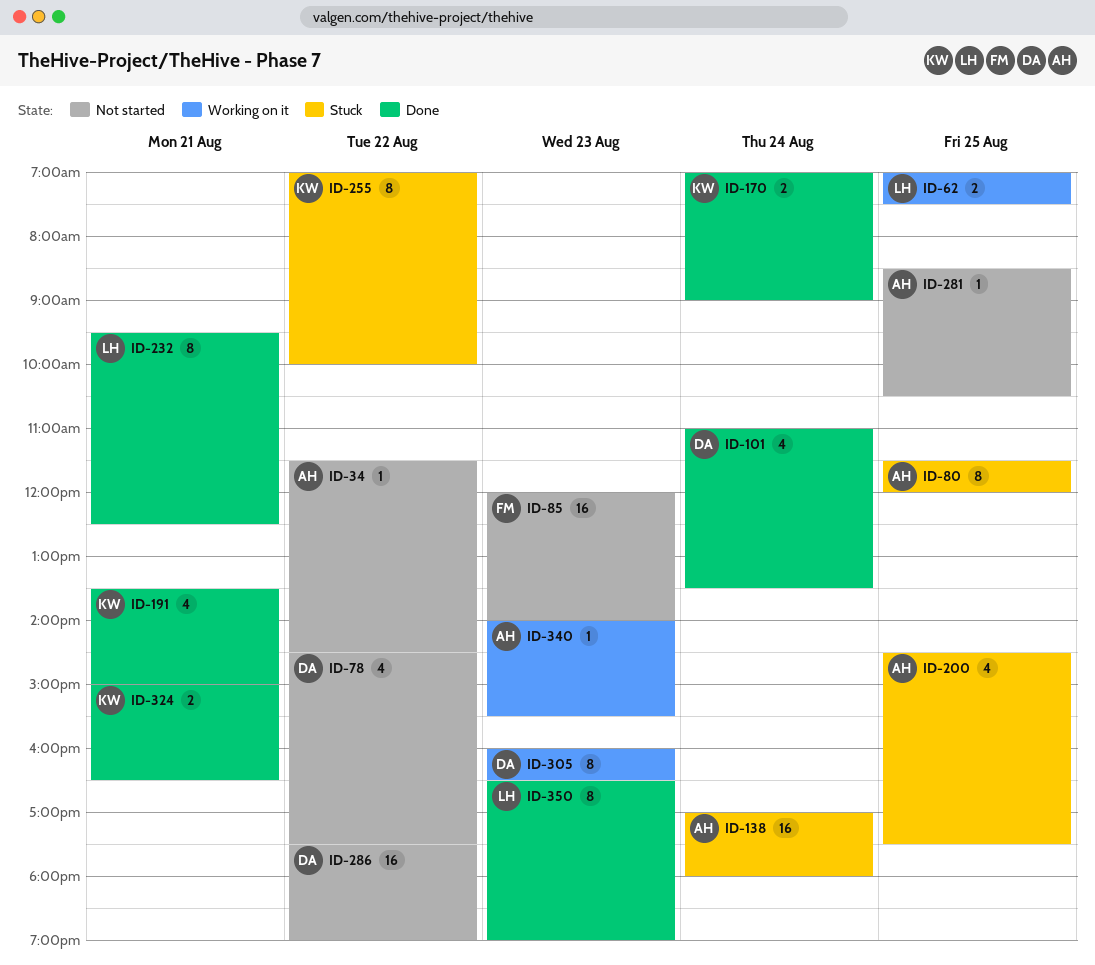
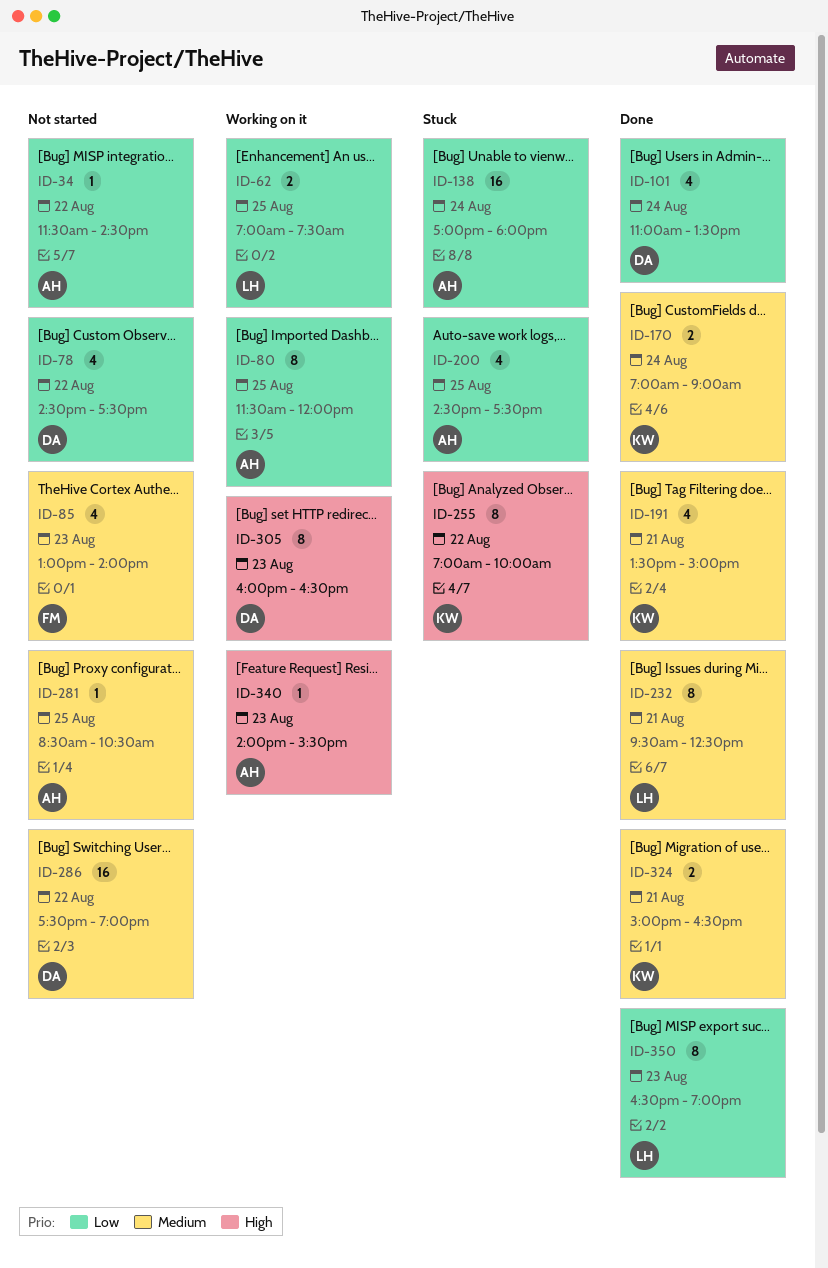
ID-80, status: Stuck -> Working on it
ID-85, estimate: 16 -> 4
ID-85, begins: 12:00 -> 13:00

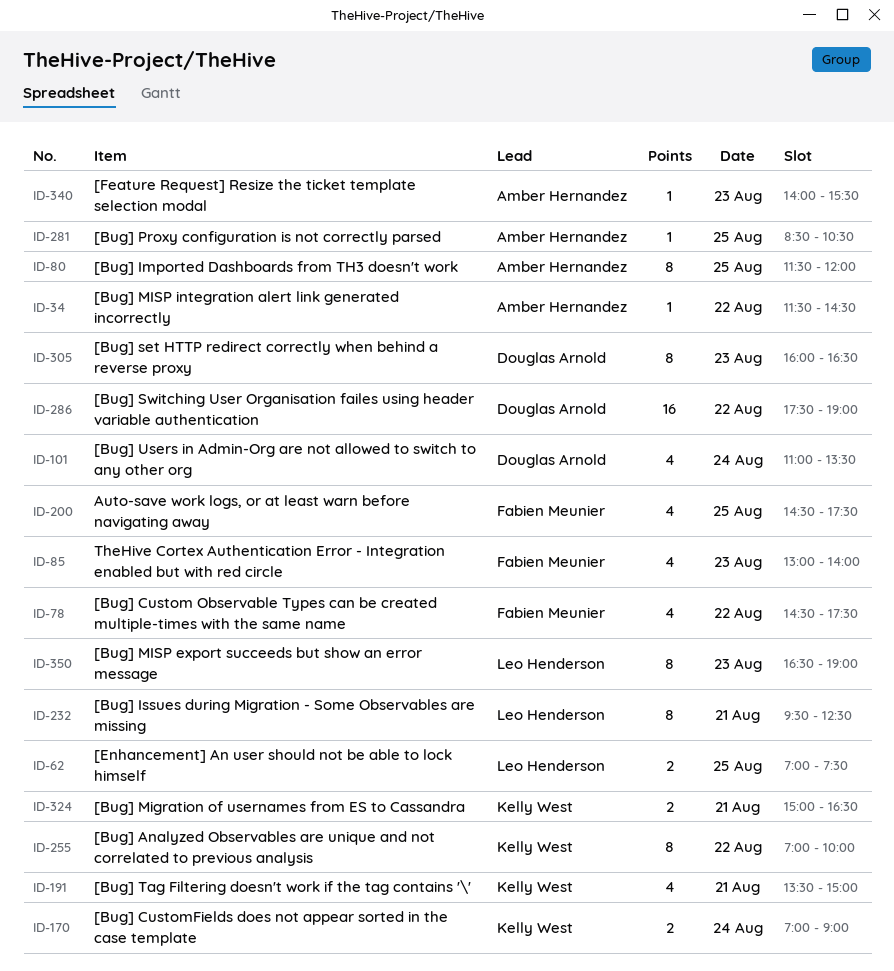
ID-78, owner: Douglas Arnold -> Fabien Meunier
ID-138: present -> none
ID-200, owner: Amber Hernandez -> Fabien Meunier

